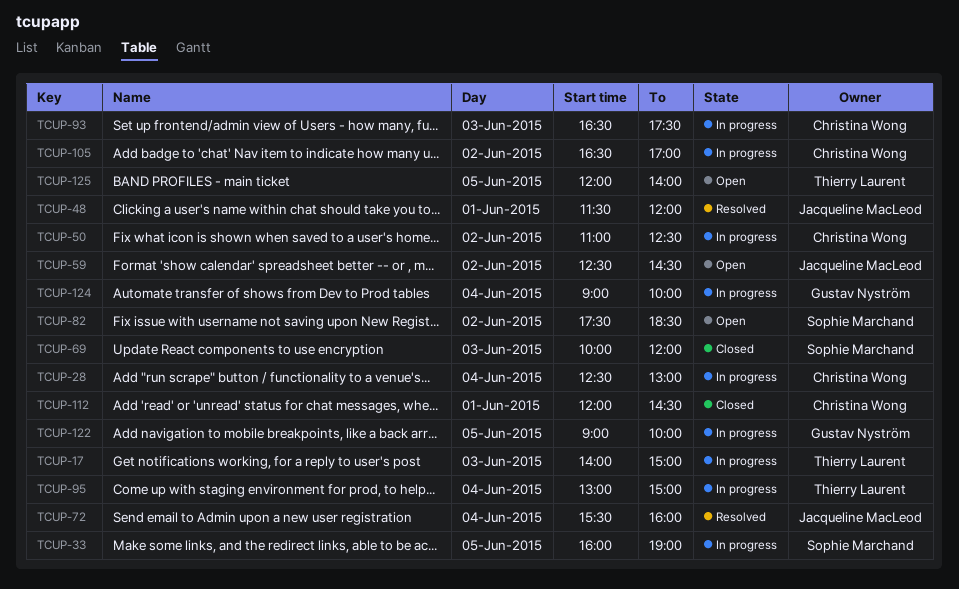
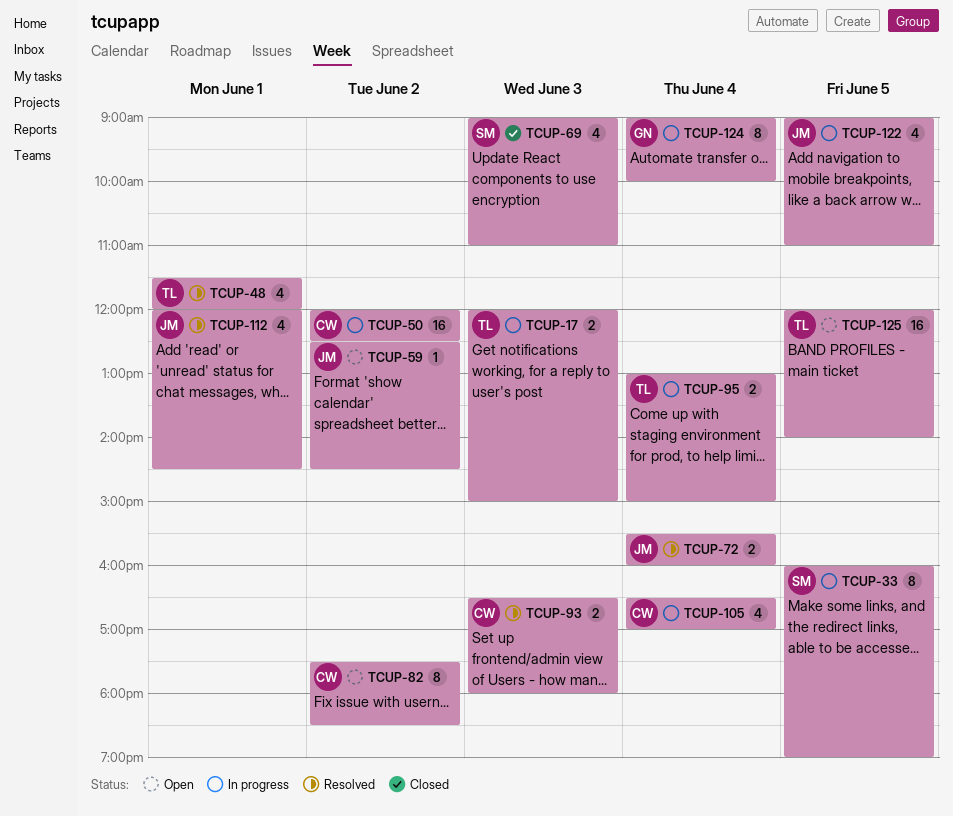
TCUP-17, begins: 14:00 -> 12:00
TCUP-28: present -> none
TCUP-48, owner: Jacqueline MacLeod -> Thierry Laurent
TCUP-50, begins: 11:00 -> 12:00
TCUP-69, begins: 10:00 -> 09:00
TCUP-69, ends: 12:00 -> 11:00
TCUP-82, owner: Sophie Marchand -> Christina Wong
TCUP-93, status: In progress -> Resolved
TCUP-93, ends: 17:30 -> 18:00
TCUP-105, day: Jun 2 -> Jun 4
TCUP-112, status: Closed -> Resolved
TCUP-112, owner: Christina Wong -> Jacqueline MacLeod
TCUP-122, owner: Gustav Nyström -> Jacqueline MacLeod
TCUP-122, ends: 10:00 -> 11:00

